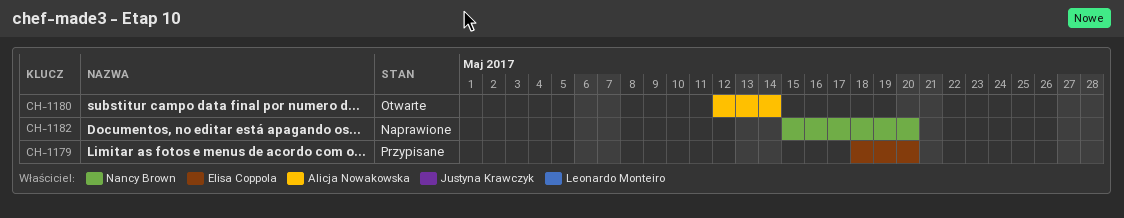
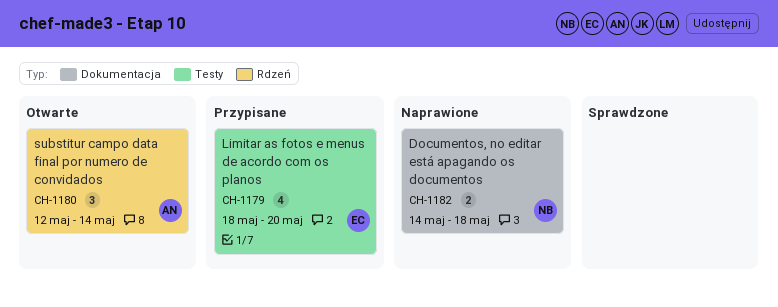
CH-1182, start: May 15 -> May 14
CH-1182, due: May 20 -> May 18

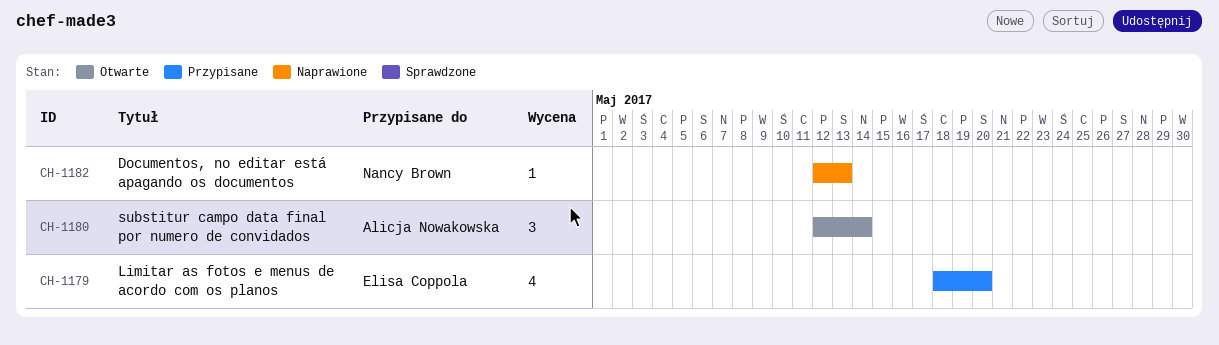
CH-1182, estimate: 2 -> 1
CH-1182, start: May 14 -> May 12
CH-1182, due: May 18 -> May 13

